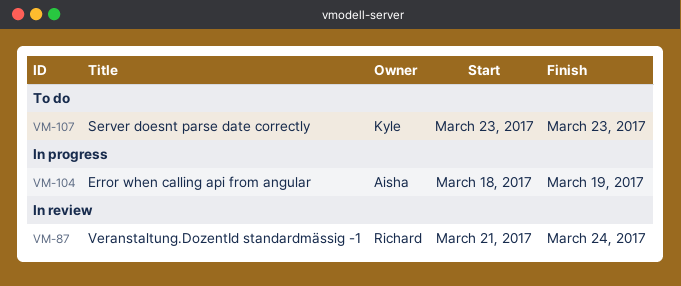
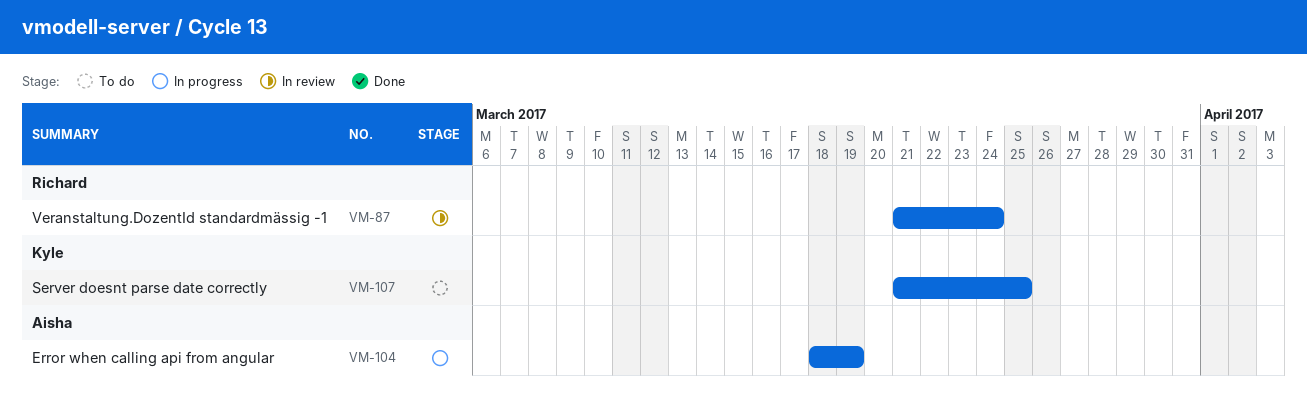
VM-107, start: Mar 23 -> Mar 21
VM-107, due: Mar 23 -> Mar 25

